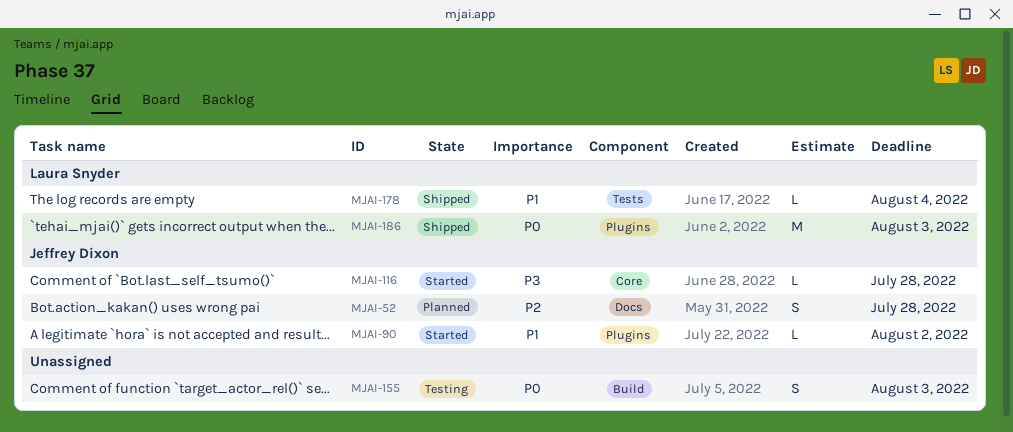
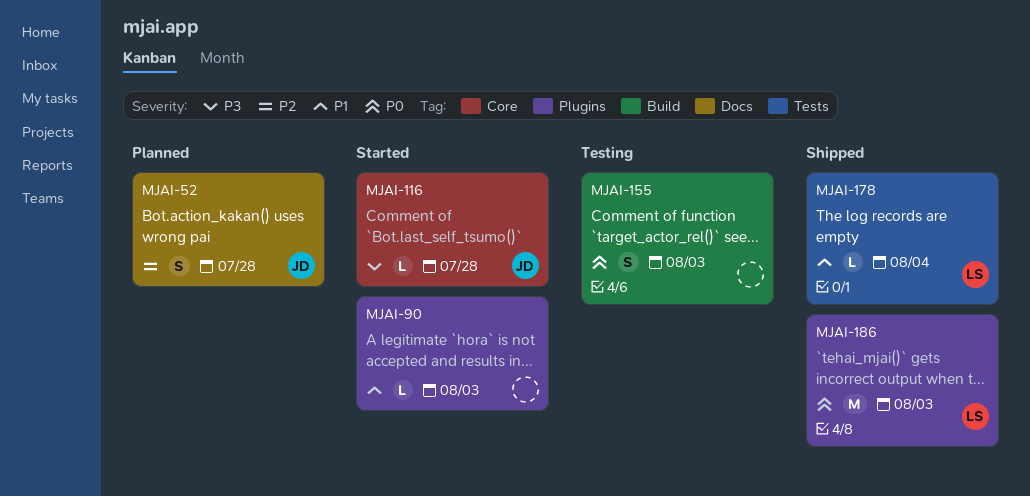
MJAI-90, owner: Jeffrey Dixon -> none
MJAI-90, due: Aug 2 -> Aug 3

